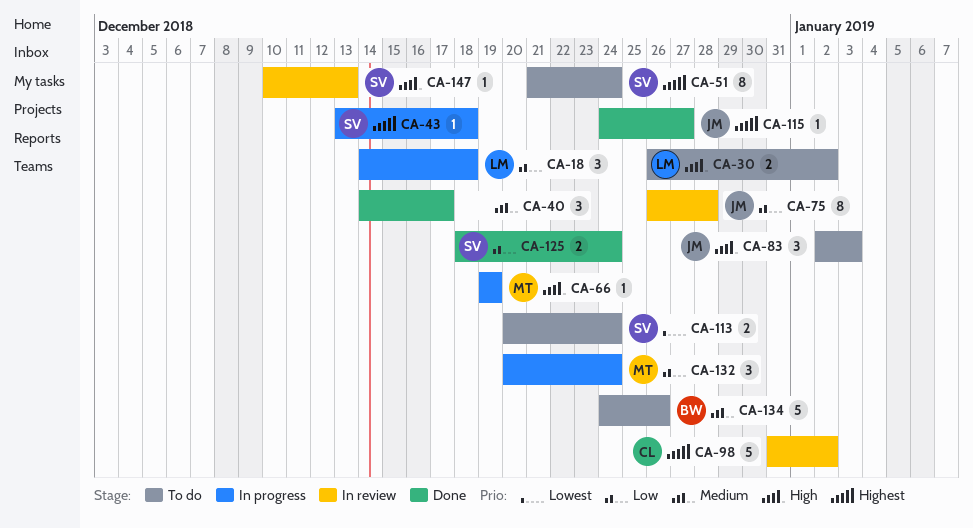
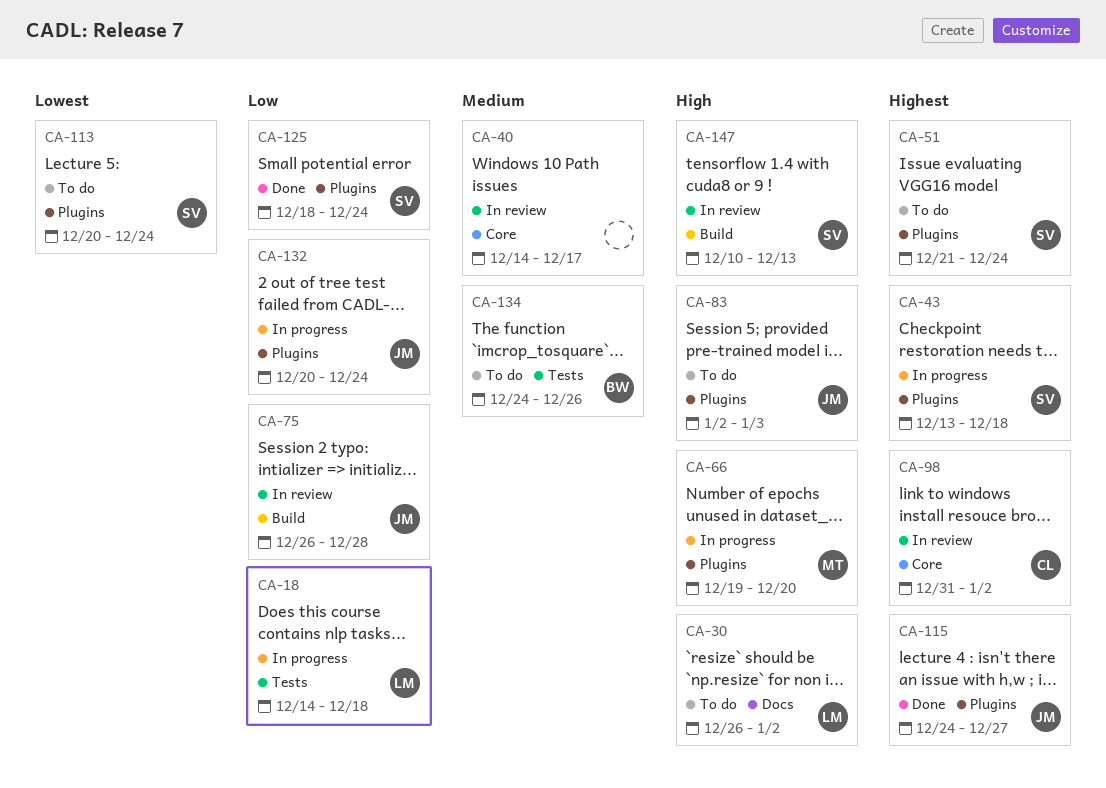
CA-40, status: Done -> In review
CA-66, due: Dec 19 -> Dec 20
CA-132, owner: MT -> JM

